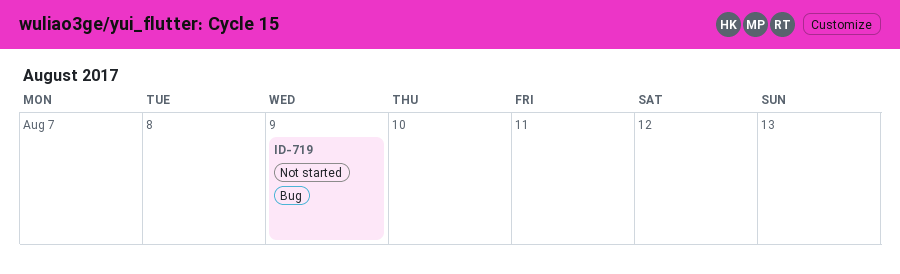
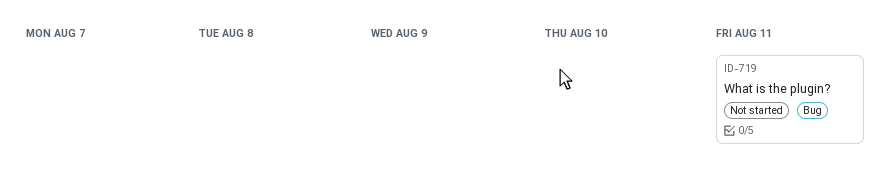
ID-719, due: Aug 9 -> Aug 11

